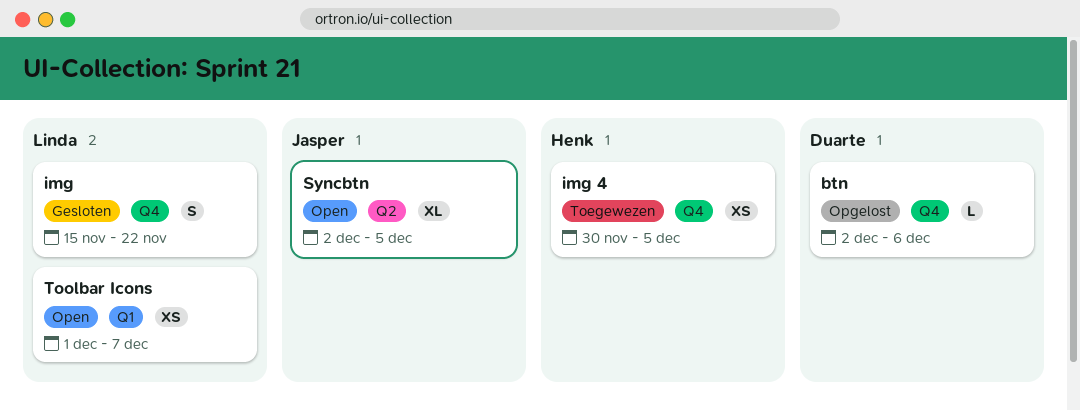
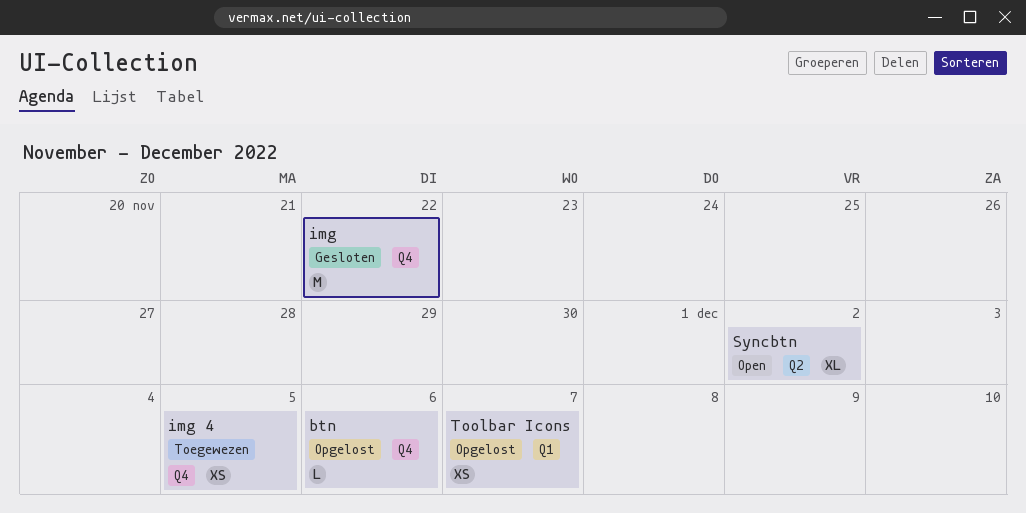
img, estimate: S -> M
Syncbtn, due: Dec 5 -> Dec 2
Toolbar Icons, status: Open -> Opgelost

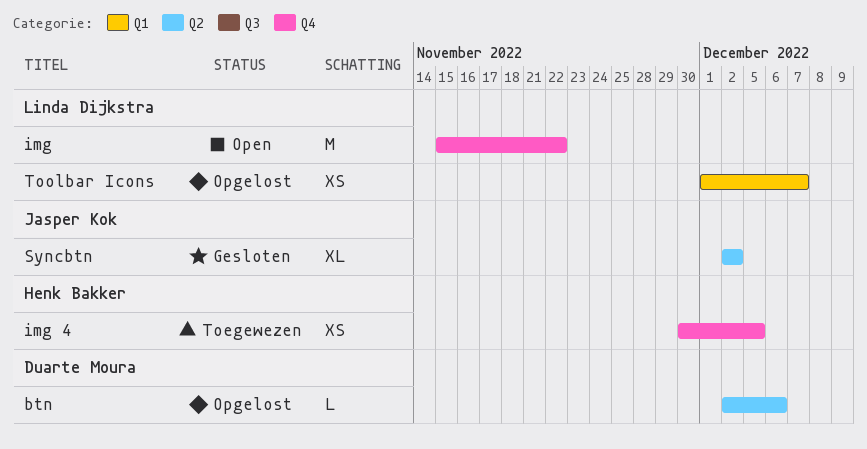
btn, label: Q4 -> Q2
img, status: Gesloten -> Open
Syncbtn, status: Open -> Gesloten

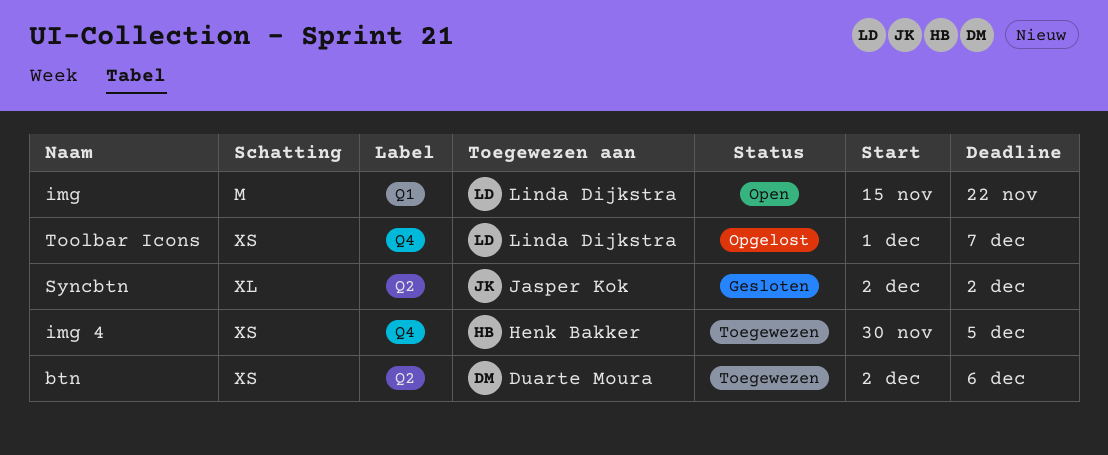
btn, status: Opgelost -> Toegewezen
btn, estimate: L -> XS
img, label: Q4 -> Q1
Toolbar Icons, label: Q1 -> Q4

